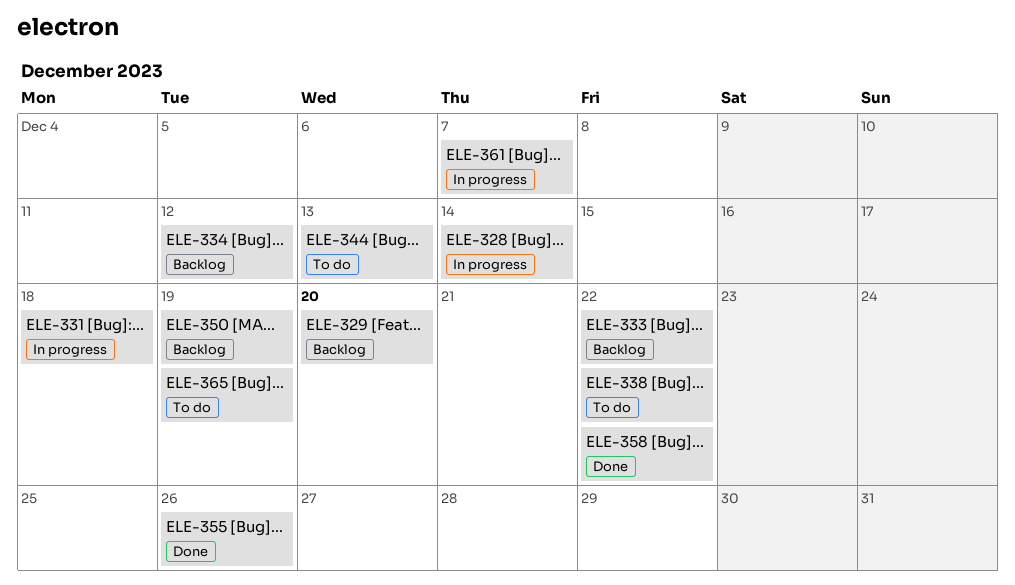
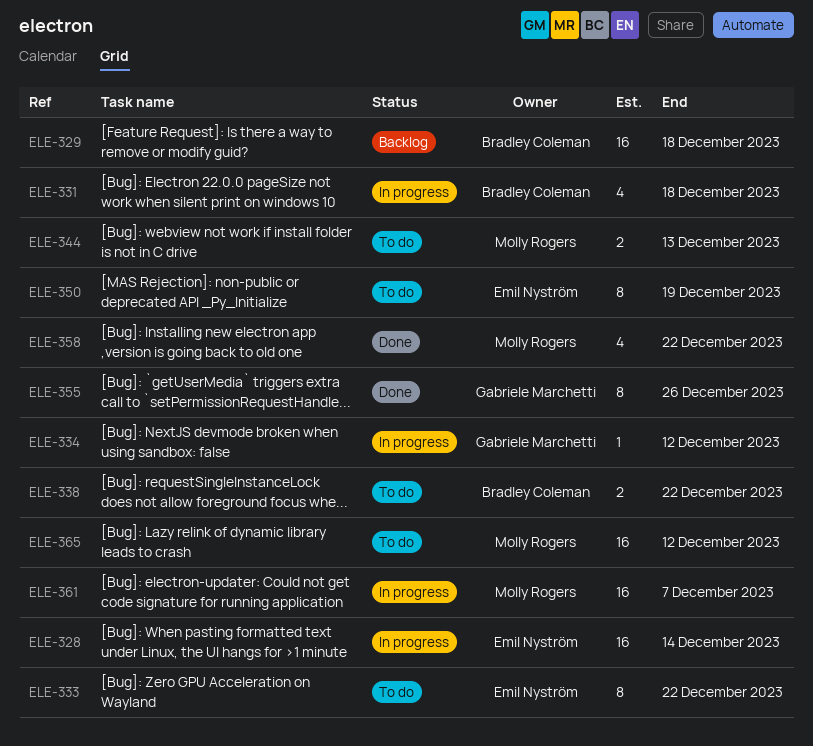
ELE-329, due: Dec 20 -> Dec 18
ELE-333, status: Backlog -> To do
ELE-334, status: Backlog -> In progress
ELE-350, status: Backlog -> To do
ELE-365, due: Dec 19 -> Dec 12

